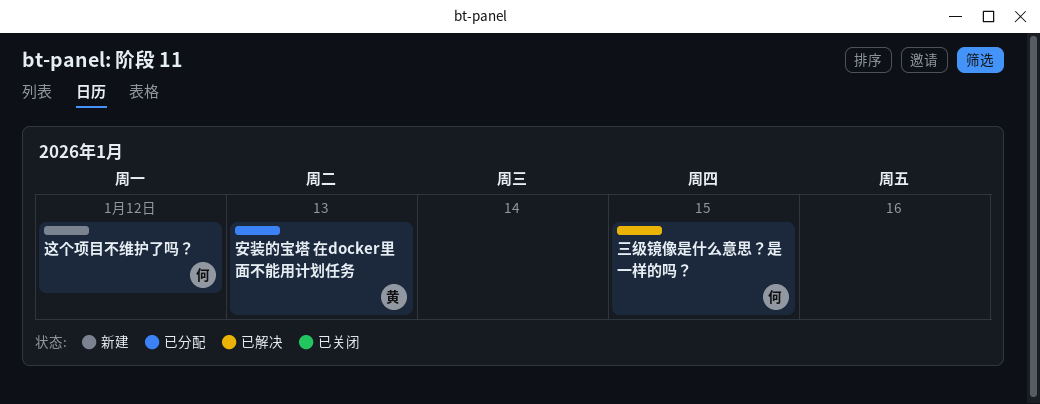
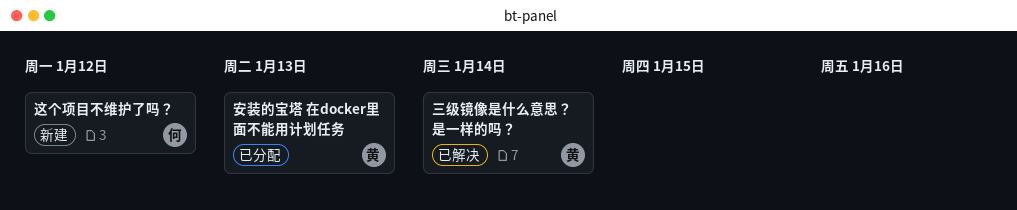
三级镜像是什么意思？是一样的吗？, owner: 何 -> 黄
三级镜像是什么意思？是一样的吗？, due: Jan 15 -> Jan 14

